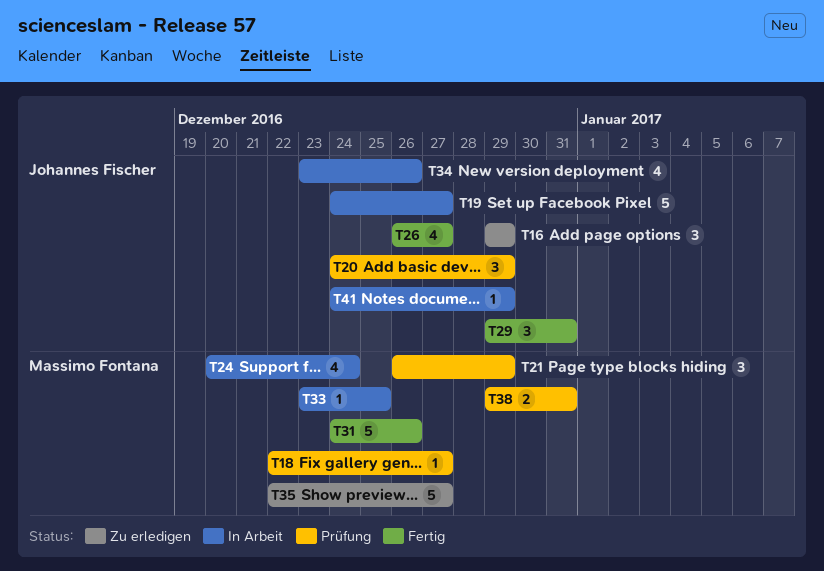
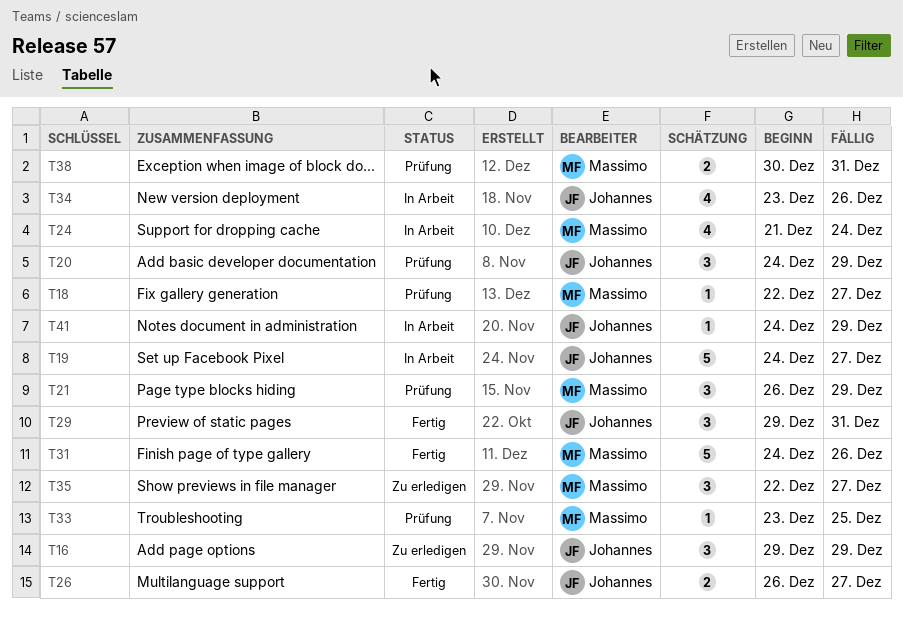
T24, start: Dec 20 -> Dec 21
T26, estimate: 4 -> 2
T33, status: In Arbeit -> Prüfung
T35, estimate: 5 -> 3
T38, start: Dec 29 -> Dec 30

